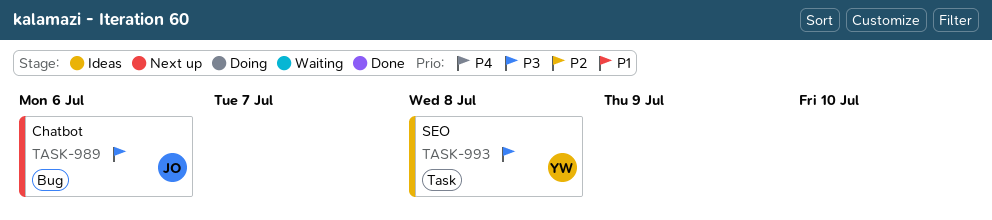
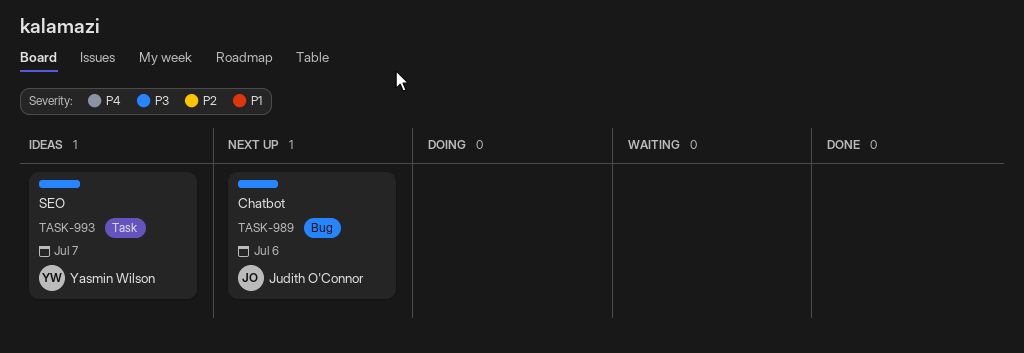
TASK-993, due: Jul 8 -> Jul 7

